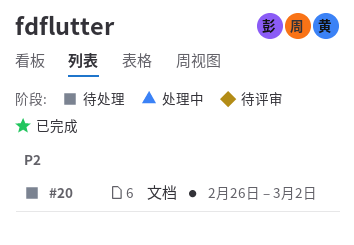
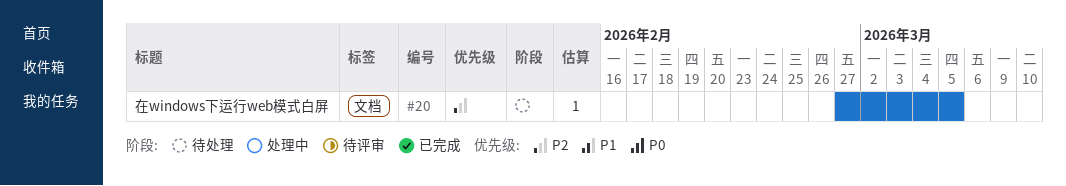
#20, start: Feb 26 -> Feb 27
#20, due: Mar 2 -> Mar 5

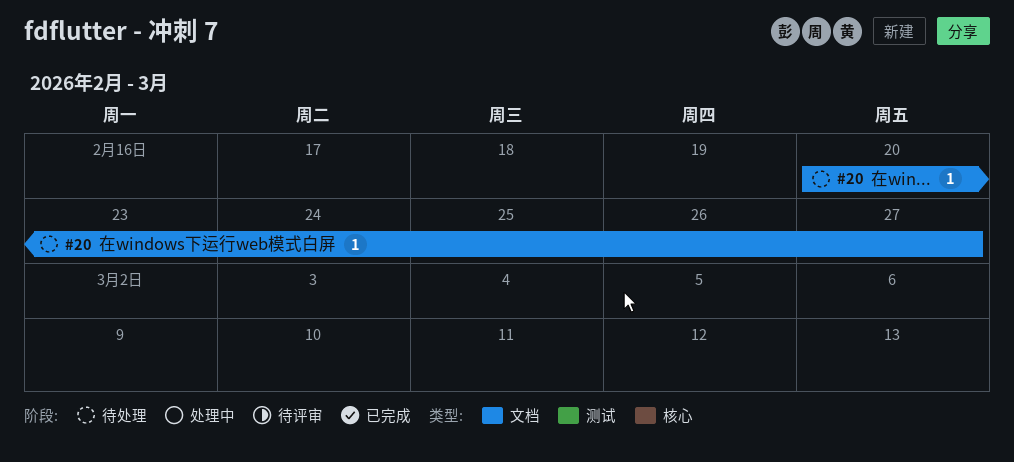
#20, start: Feb 27 -> Feb 20
#20, due: Mar 5 -> Feb 27

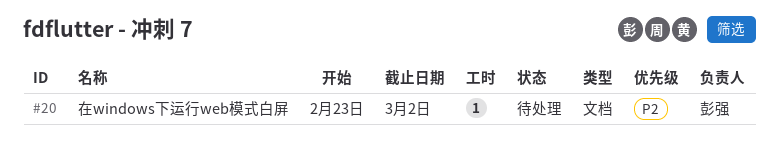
#20, start: Feb 20 -> Feb 23
#20, due: Feb 27 -> Mar 2

